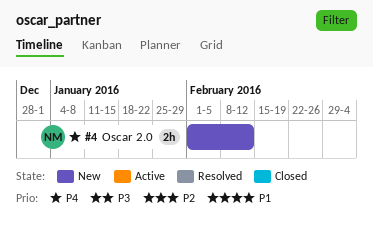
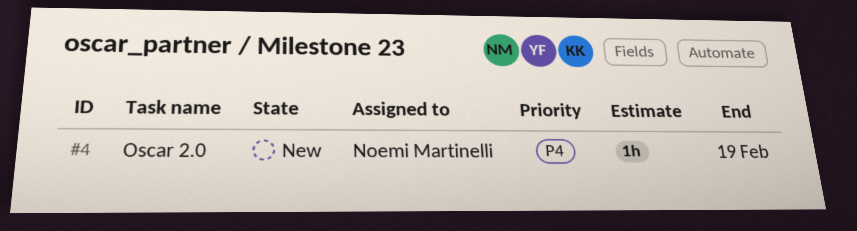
#4, estimate: 2h -> 1h
#4, due: Feb 12 -> Feb 19

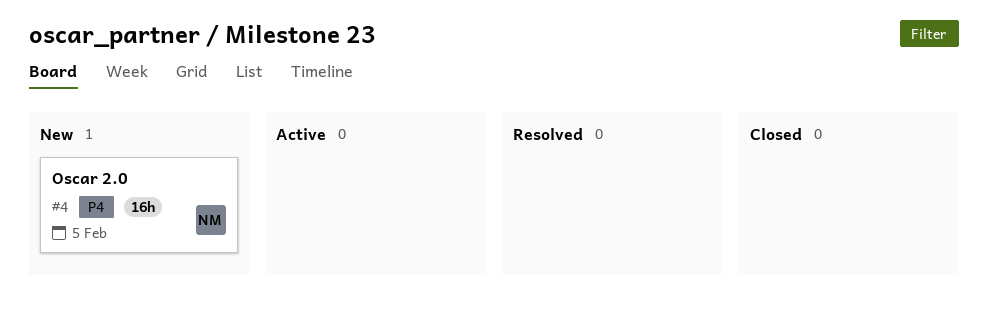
#4, estimate: 1h -> 16h
#4, due: Feb 19 -> Feb 5

